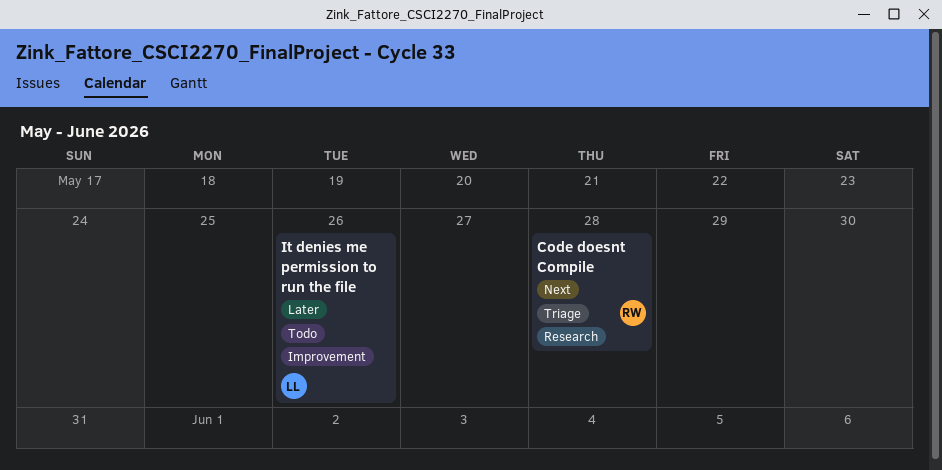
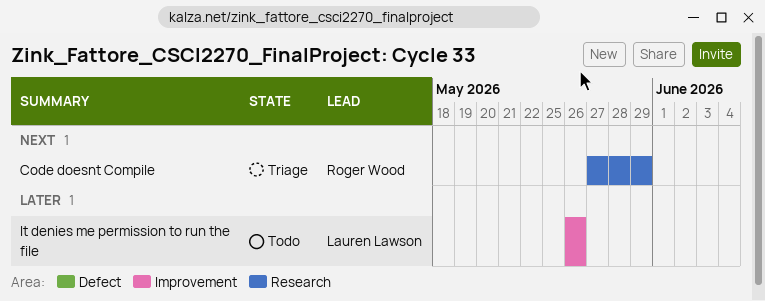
Code doesnt Compile, due: May 28 -> May 29

